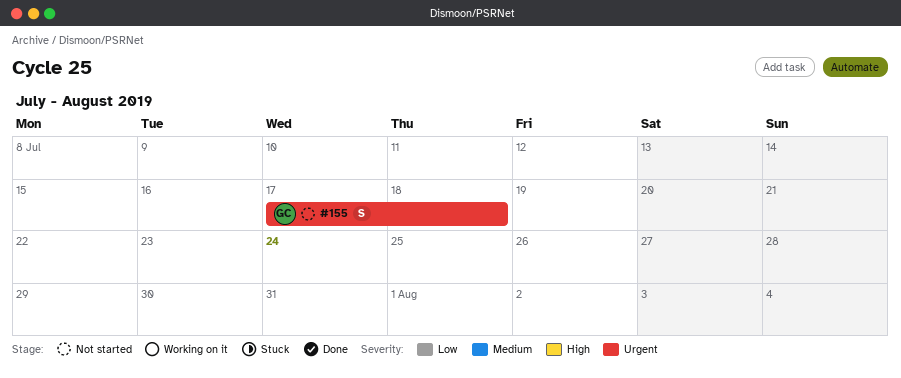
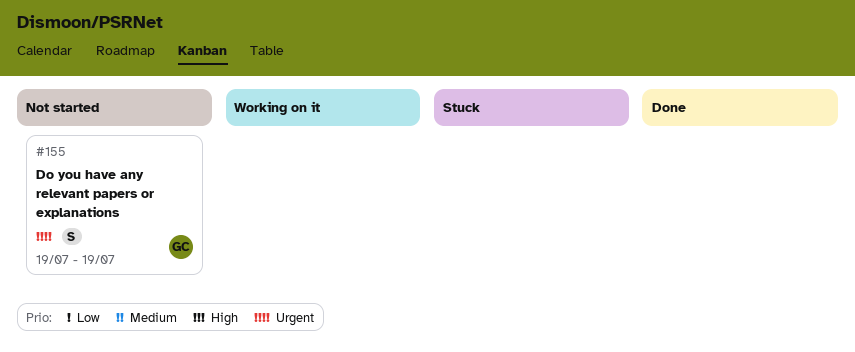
#155, start: Jul 17 -> Jul 19
#155, due: Jul 18 -> Jul 19

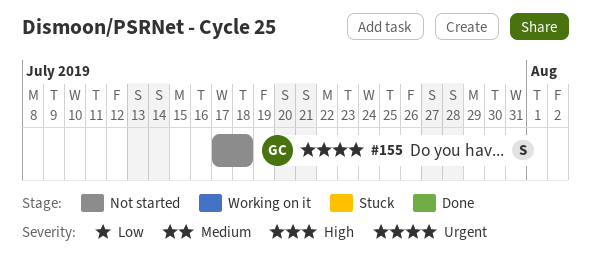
#155, start: Jul 19 -> Jul 17
#155, due: Jul 19 -> Jul 18

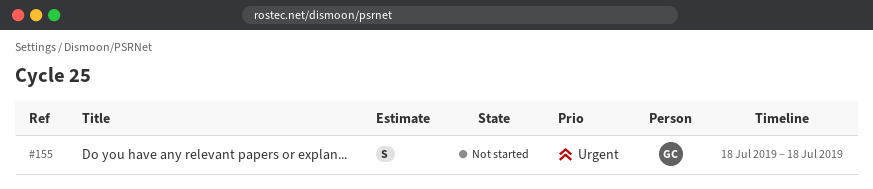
#155, start: Jul 17 -> Jul 18

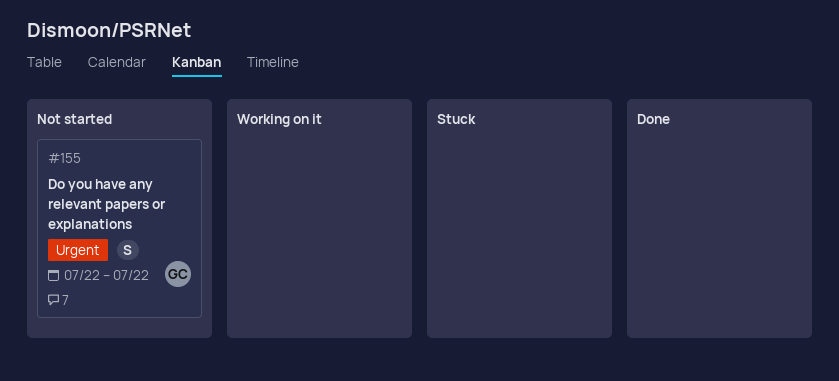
#155, start: Jul 18 -> Jul 22
#155, due: Jul 18 -> Jul 22

